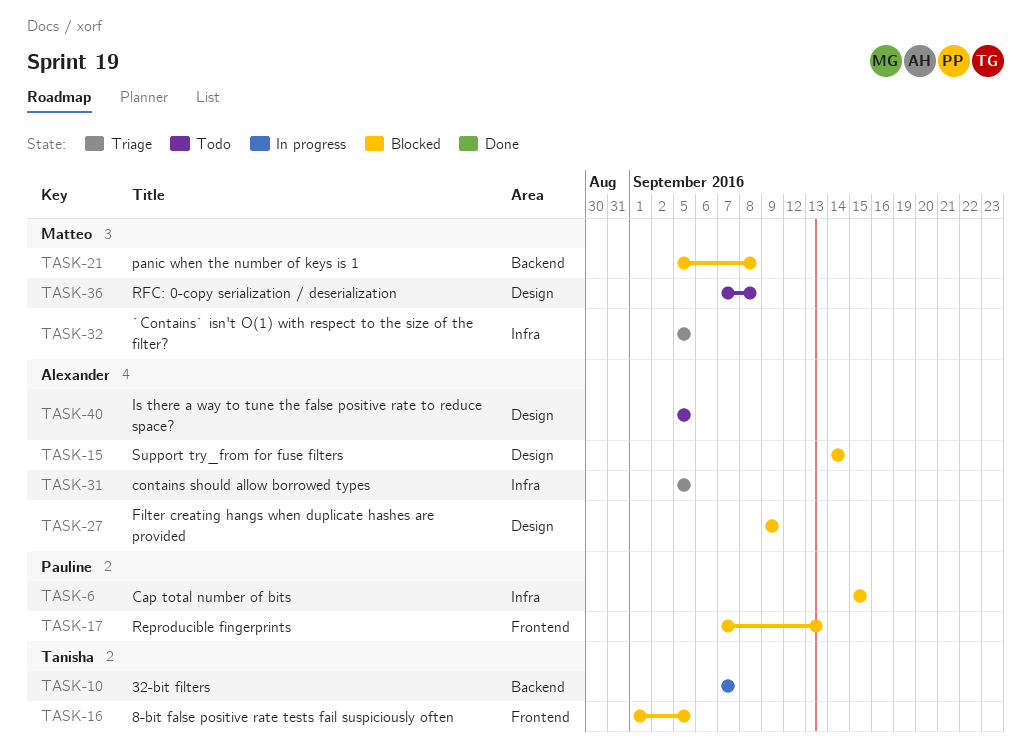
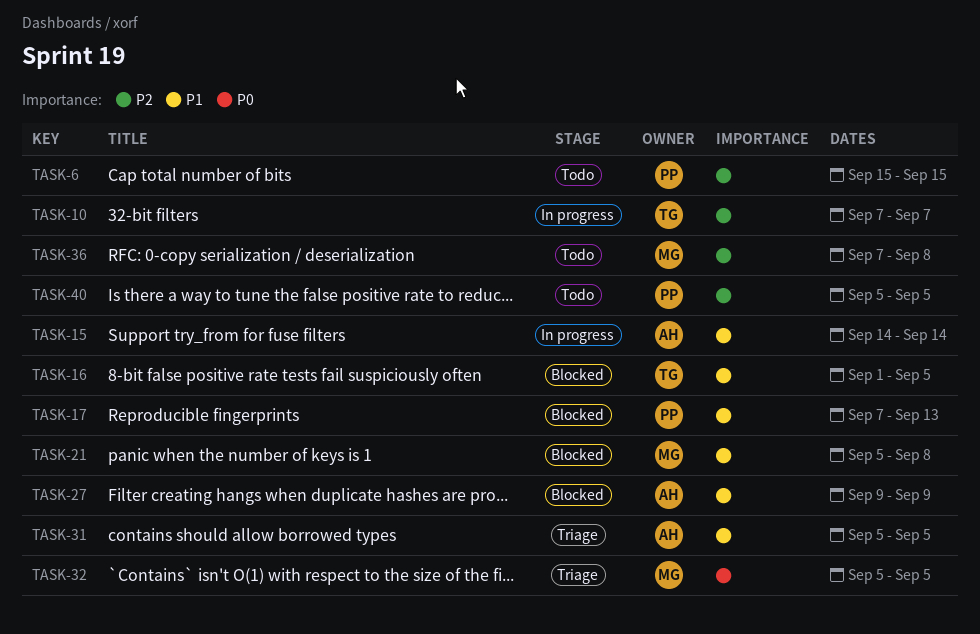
TASK-6, status: Blocked -> Todo
TASK-15, status: Blocked -> In progress
TASK-40, owner: Alexander -> Pauline

